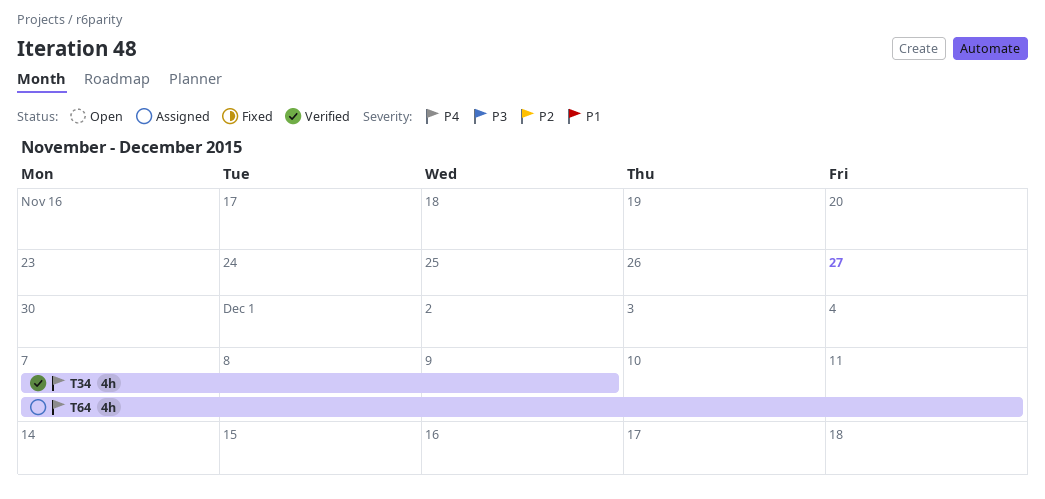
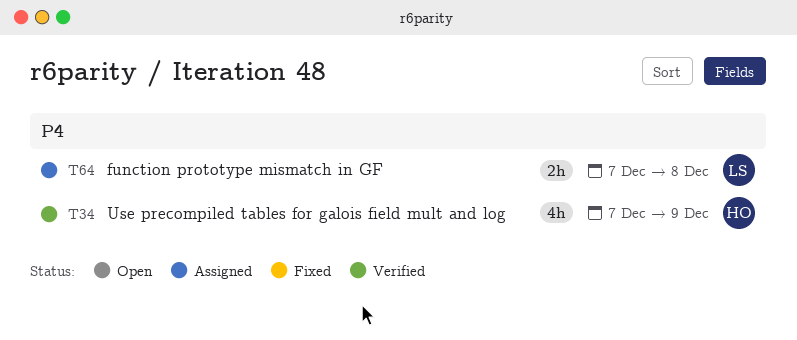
T64, estimate: 4h -> 2h
T64, due: Dec 11 -> Dec 8

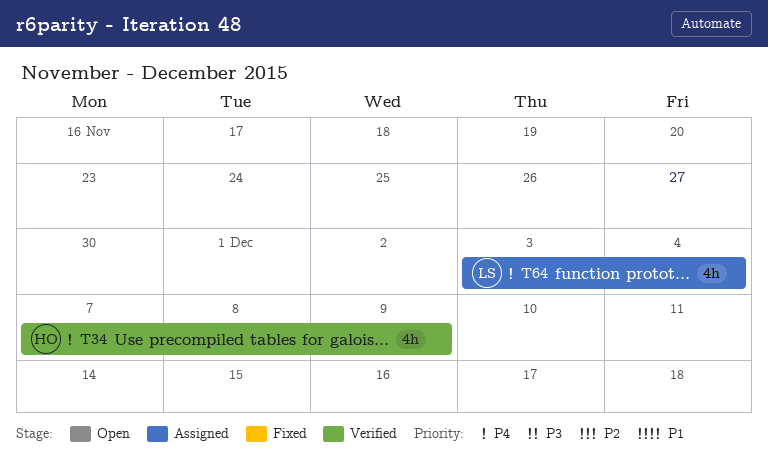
T64, estimate: 2h -> 4h
T64, start: Dec 7 -> Dec 3
T64, due: Dec 8 -> Dec 4

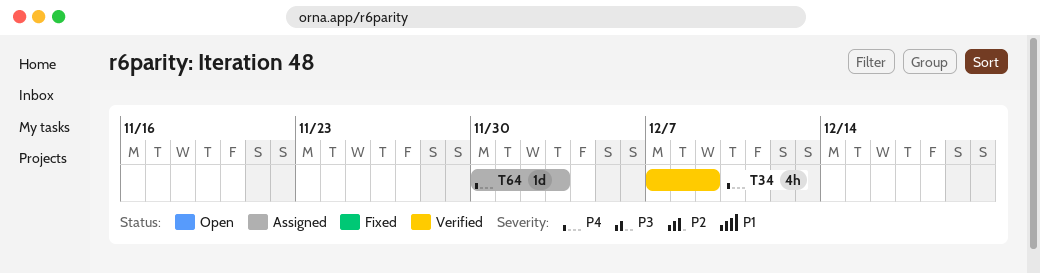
T64, estimate: 4h -> 1d
T64, start: Dec 3 -> Nov 30
T64, due: Dec 4 -> Dec 3

